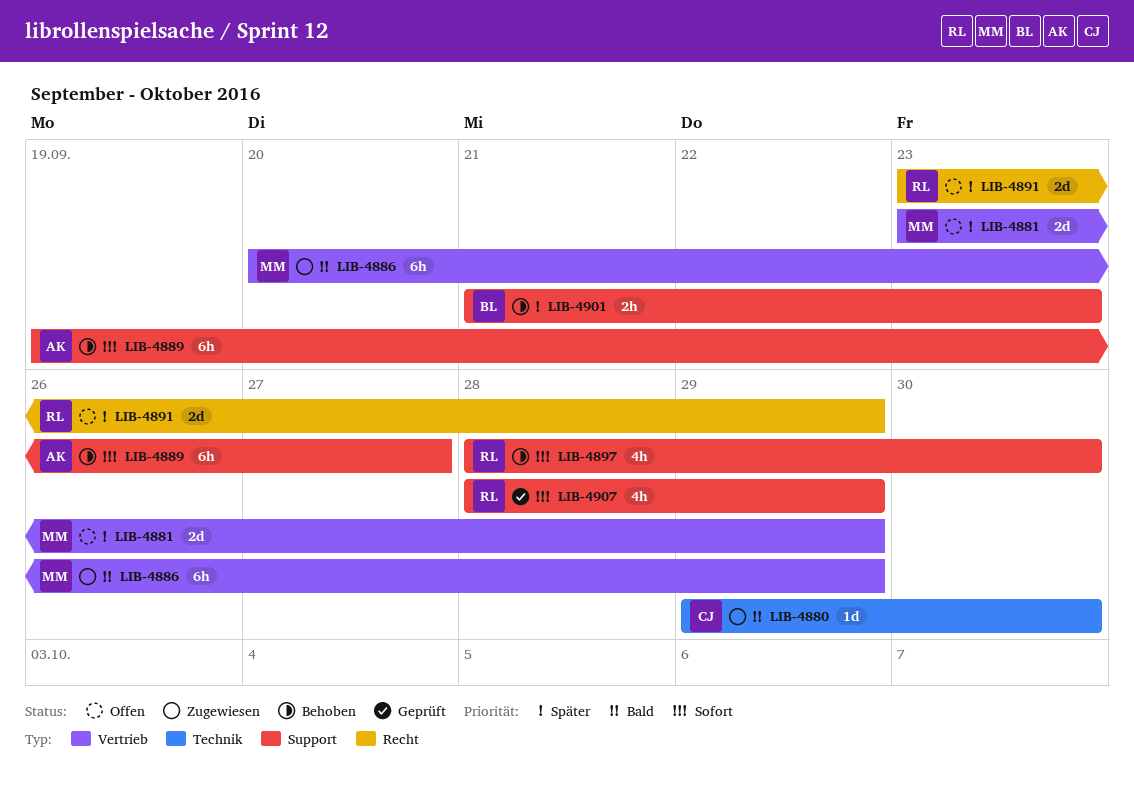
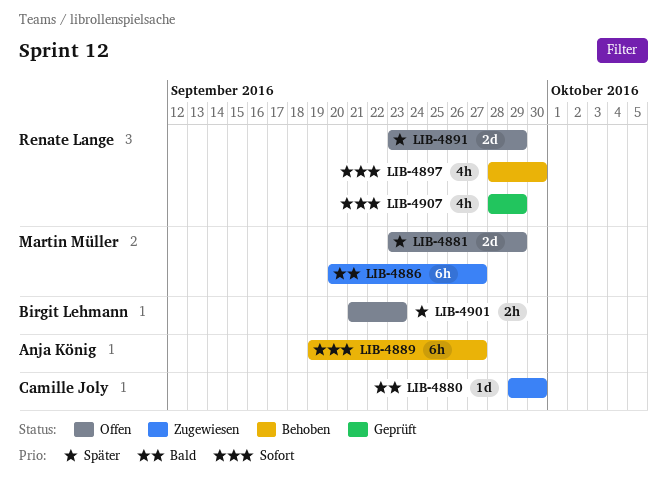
LIB-4886, due: Sep 29 -> Sep 27
LIB-4901, status: Behoben -> Offen

